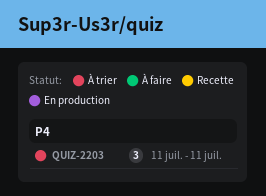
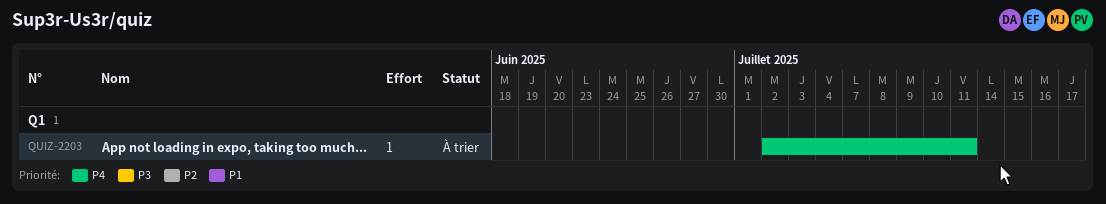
QUIZ-2203, estimate: 3 -> 1
QUIZ-2203, start: Jul 11 -> Jul 2

